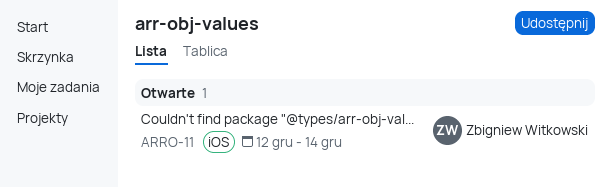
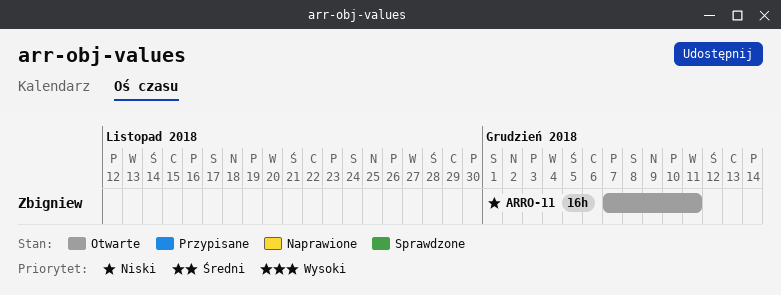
ARRO-11, start: Dec 12 -> Dec 7
ARRO-11, due: Dec 14 -> Dec 11

